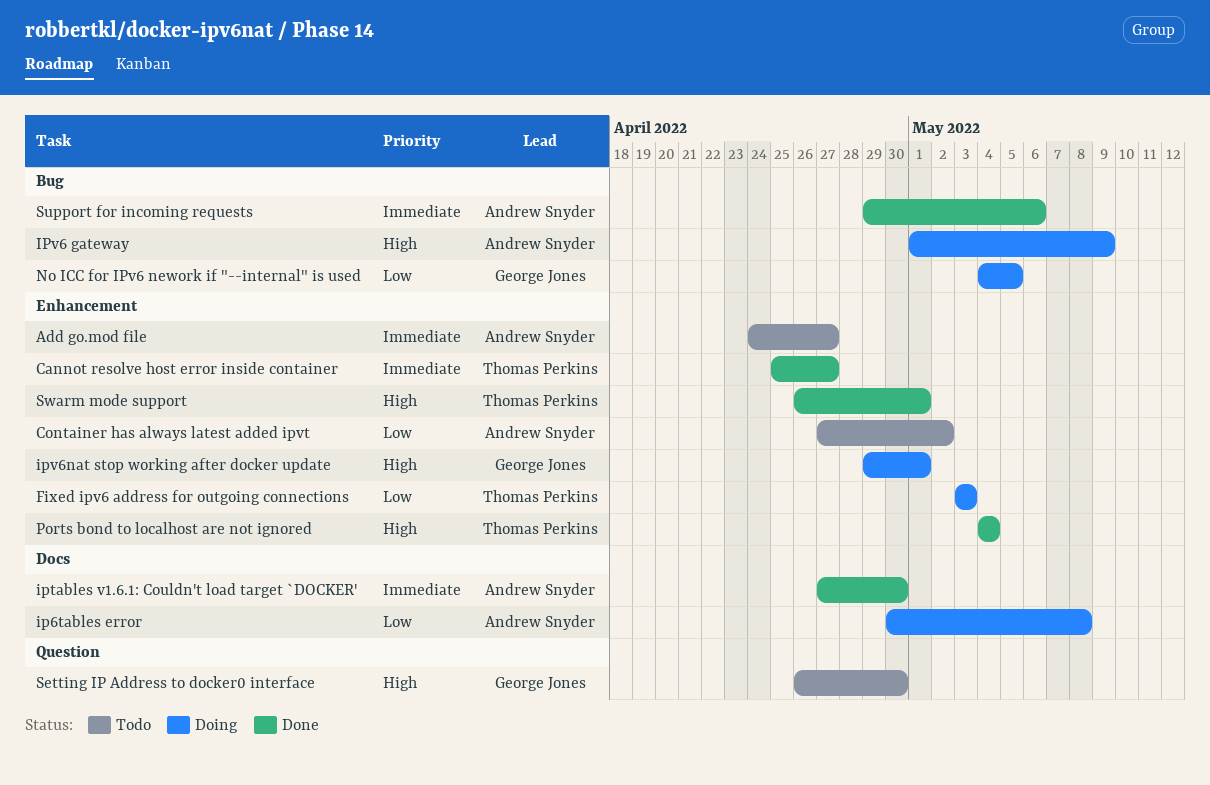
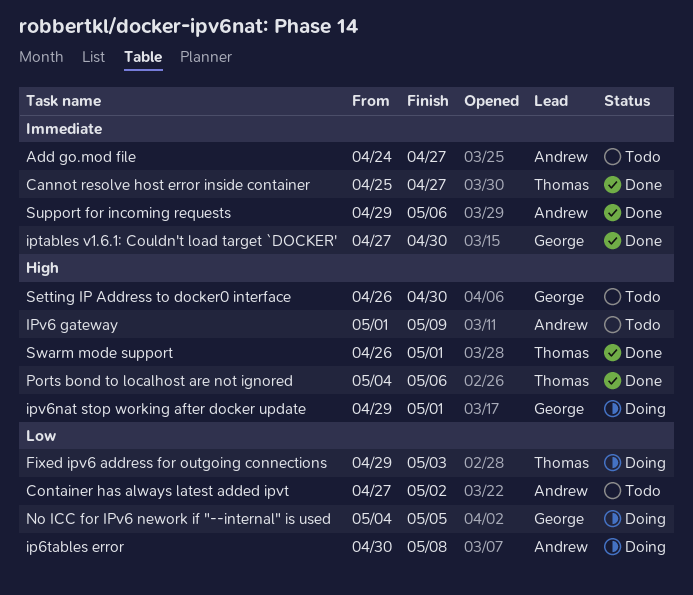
Fixed ipv6 address for outgoing connections, start: May 3 -> Apr 29
iptables v1.6.1: Couldn't load target `DOCKER', owner: Andrew Snyder -> George Jones
IPv6 gateway, status: Doing -> Todo
Ports bond to localhost are not ignored, due: May 4 -> May 6

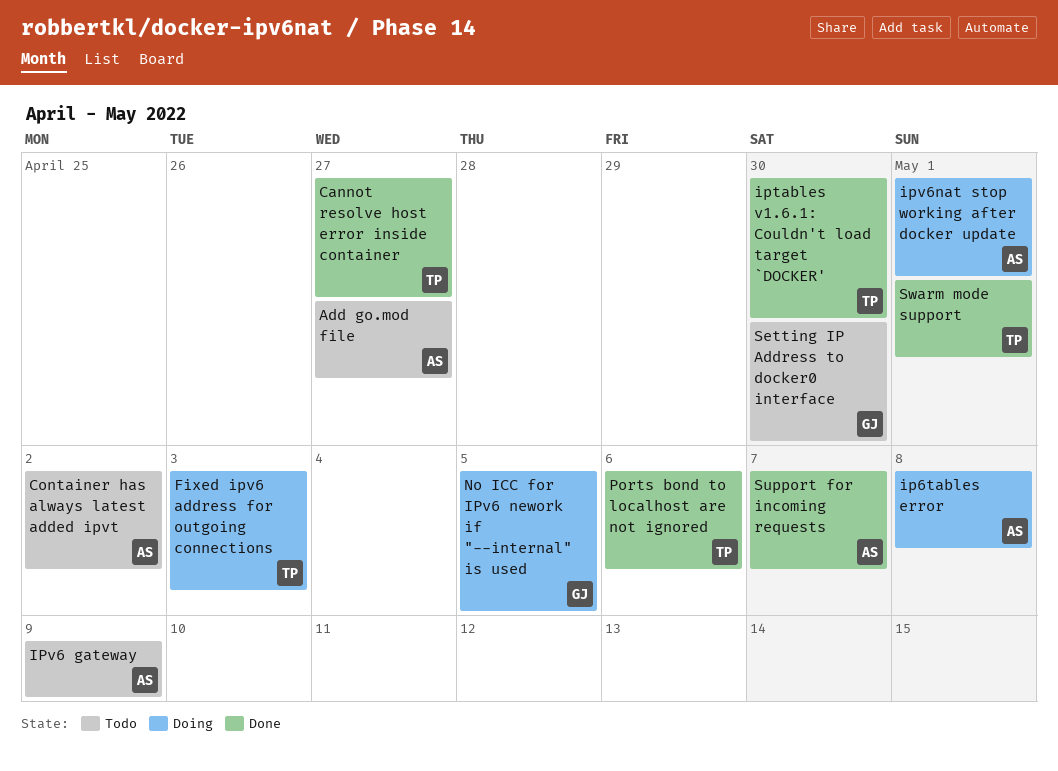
iptables v1.6.1: Couldn't load target `DOCKER', owner: George -> Thomas
ipv6nat stop working after docker update, owner: George -> Andrew
Support for incoming requests, due: May 6 -> May 7

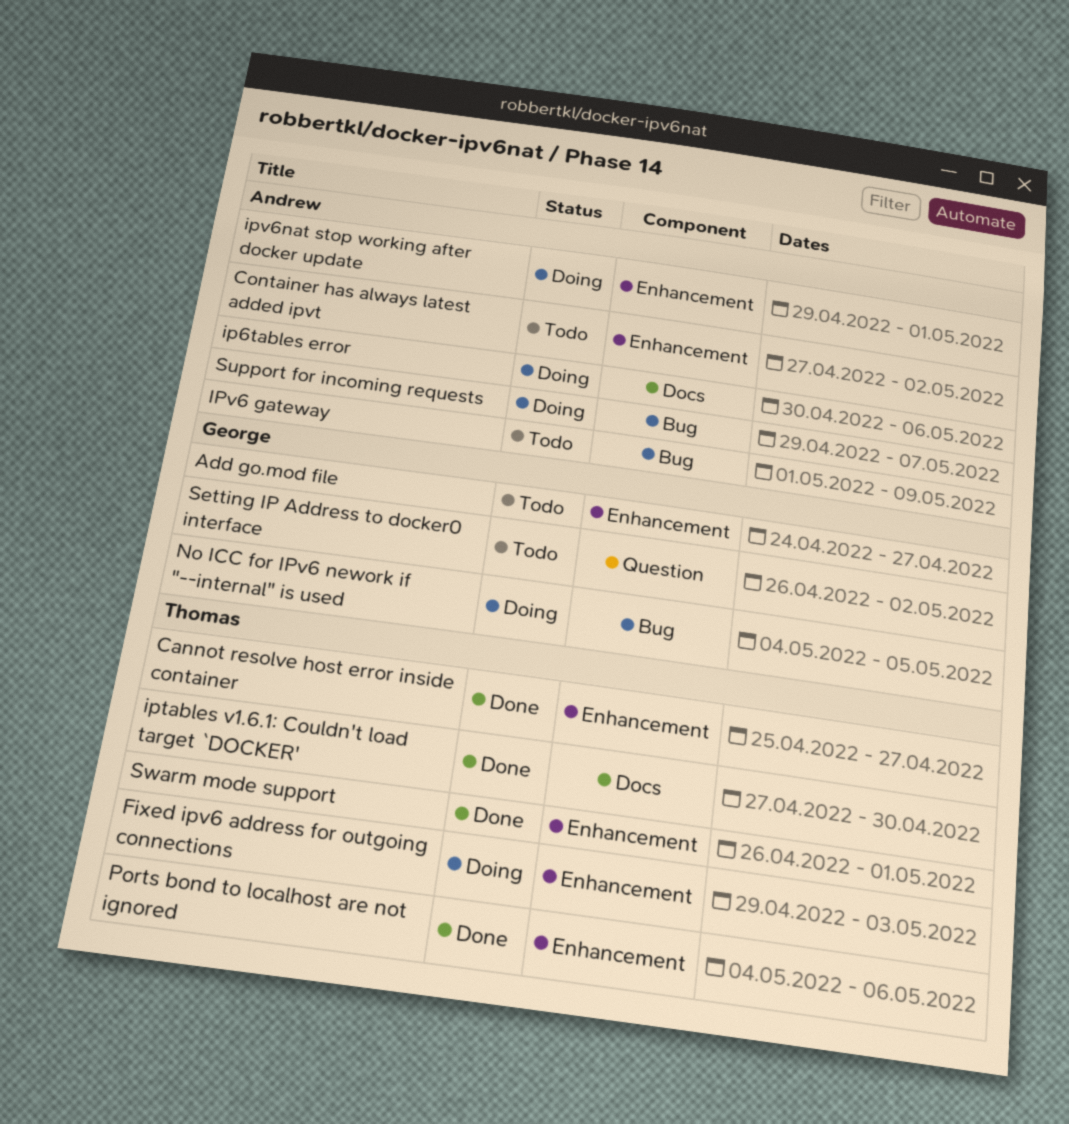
Add go.mod file, owner: Andrew -> George
ip6tables error, due: May 8 -> May 6
Setting IP Address to docker0 interface, due: Apr 30 -> May 2
Support for incoming requests, status: Done -> Doing

